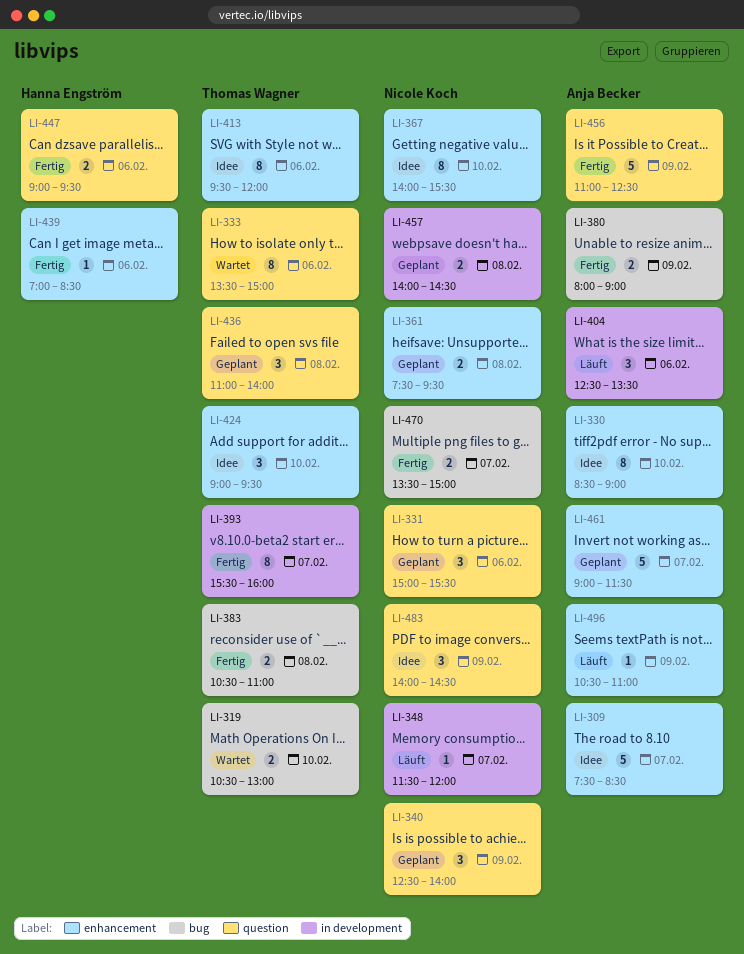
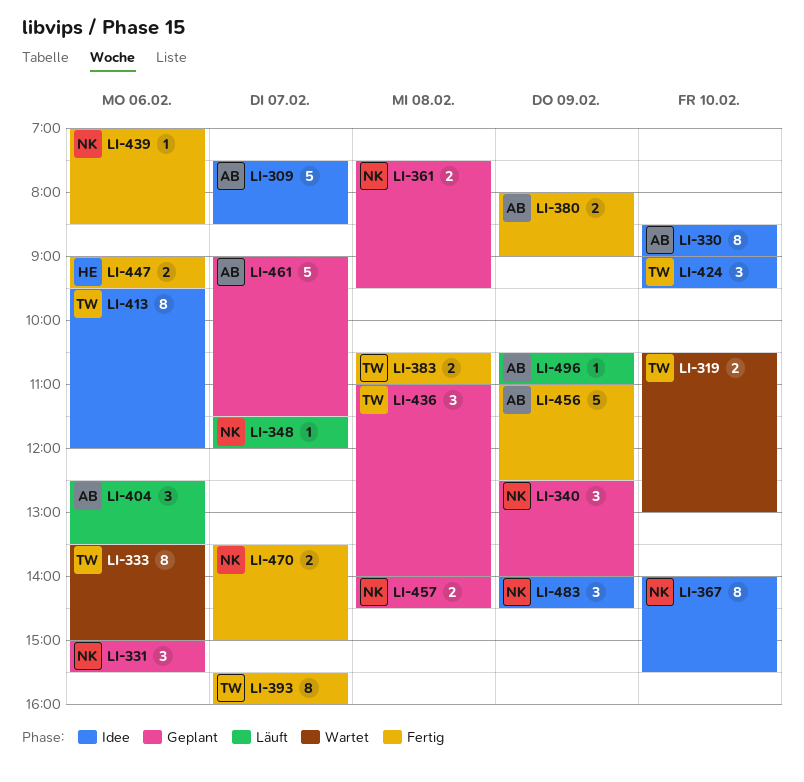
LI-439, owner: Hanna Engström -> Nicole Koch

